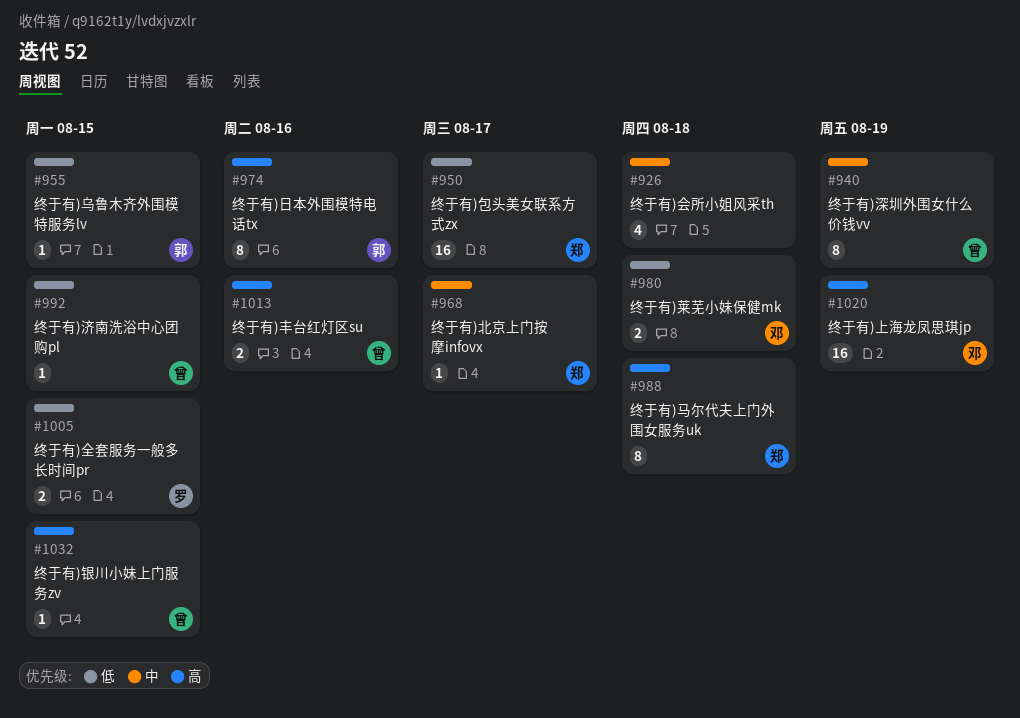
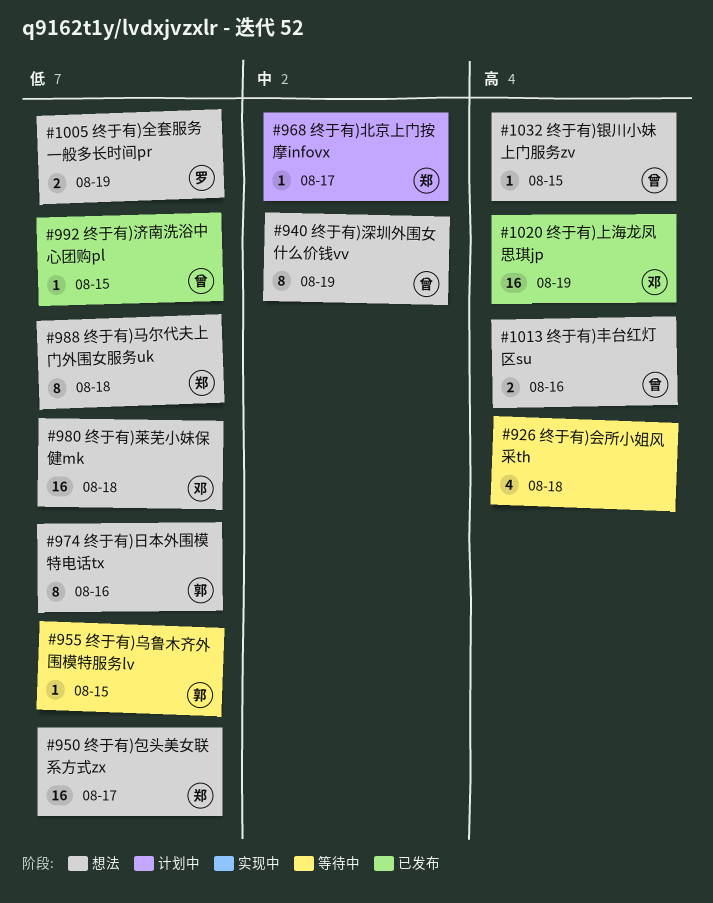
#926, priority: 中 -> 高
#974, priority: 高 -> 低
#980, estimate: 2 -> 16
#988, priority: 高 -> 低
#1005, due: Aug 15 -> Aug 19

